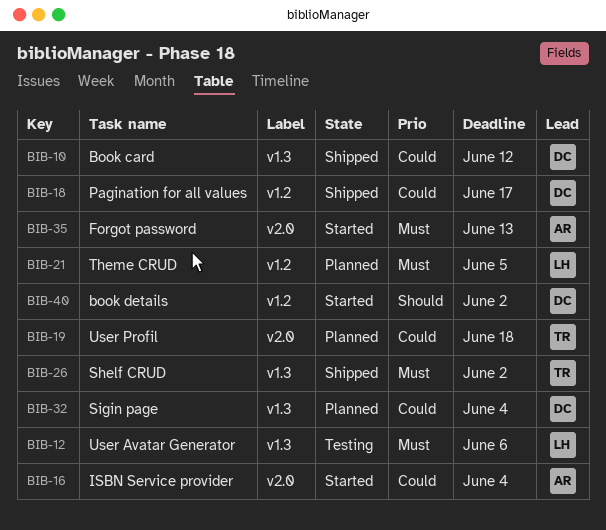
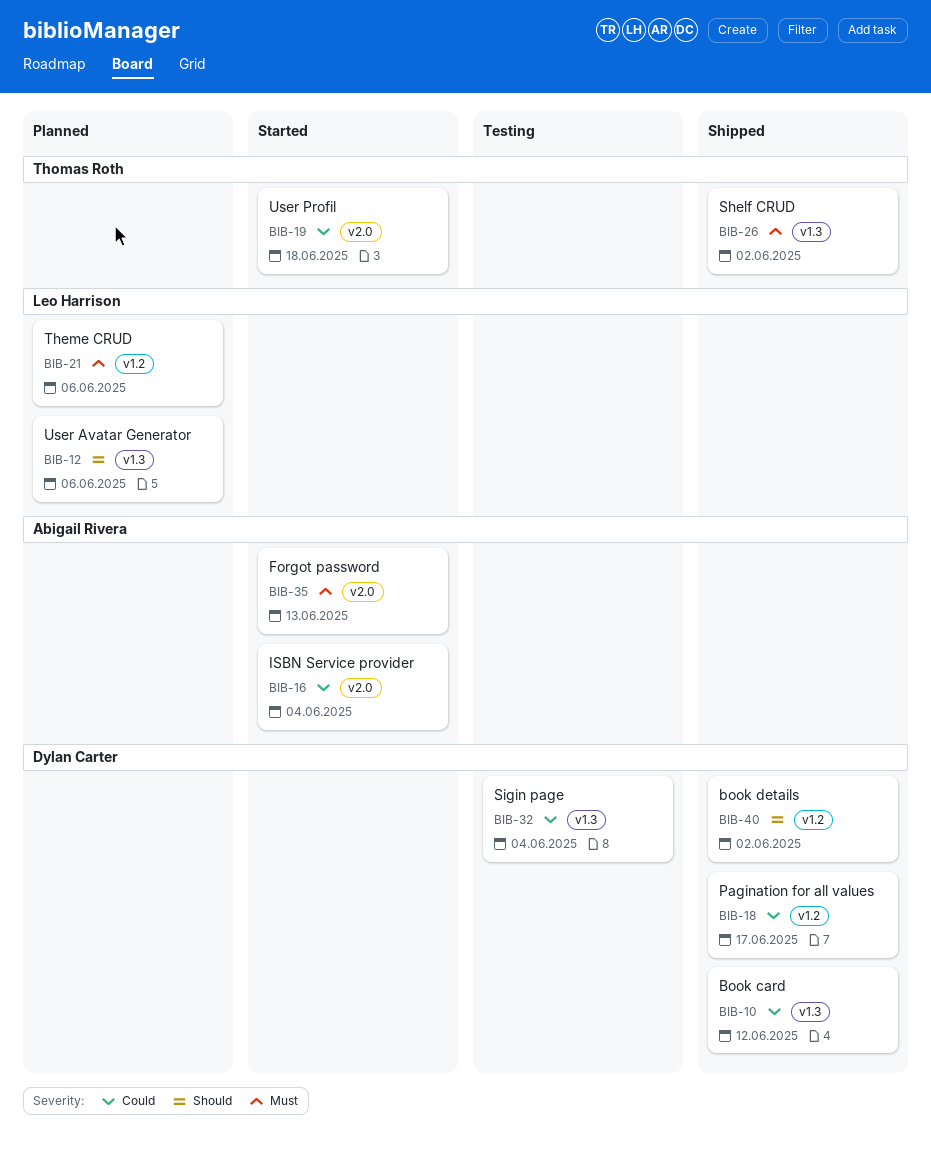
BIB-12, status: Testing -> Planned
BIB-12, priority: Must -> Should
BIB-19, status: Planned -> Started
BIB-21, due: Jun 5 -> Jun 6
BIB-32, status: Planned -> Testing
BIB-40, status: Started -> Shipped

